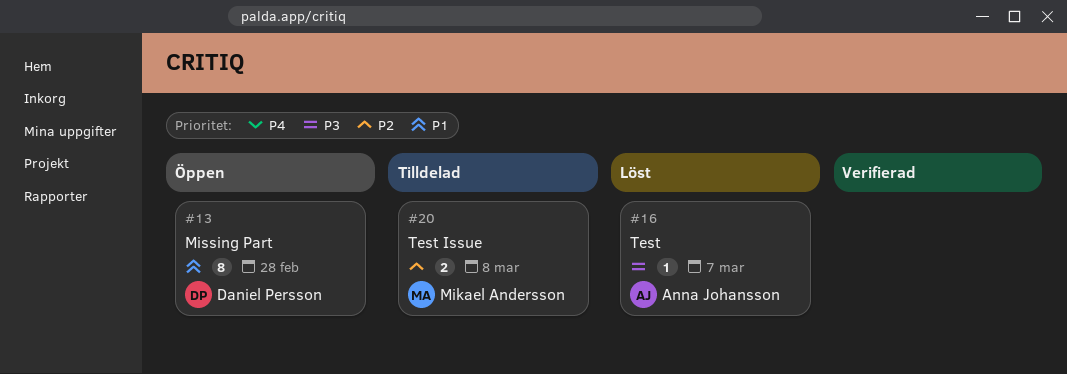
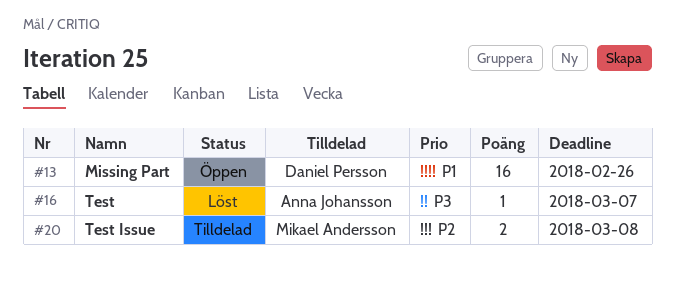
#13, estimate: 8 -> 16
#13, due: Feb 28 -> Feb 26

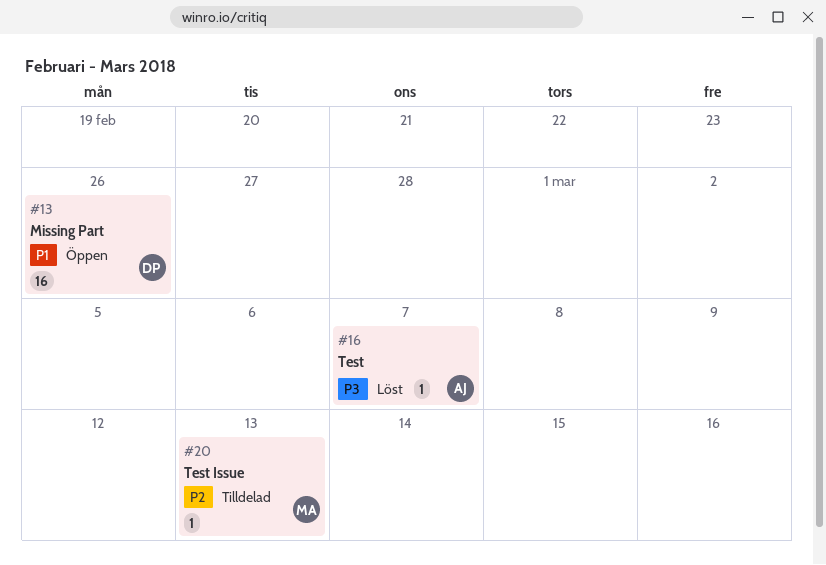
#20, estimate: 2 -> 1
#20, due: Mar 8 -> Mar 13

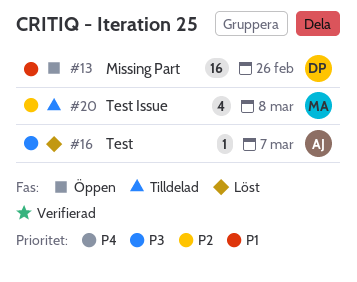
#20, estimate: 1 -> 4
#20, due: Mar 13 -> Mar 8

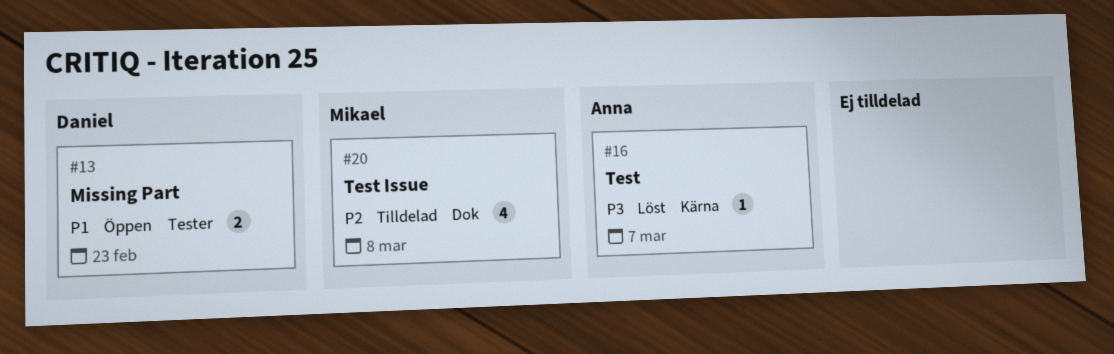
#13, estimate: 16 -> 2
#13, due: Feb 26 -> Feb 23

